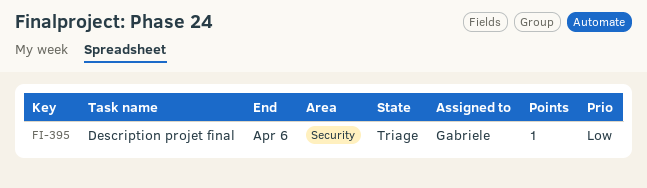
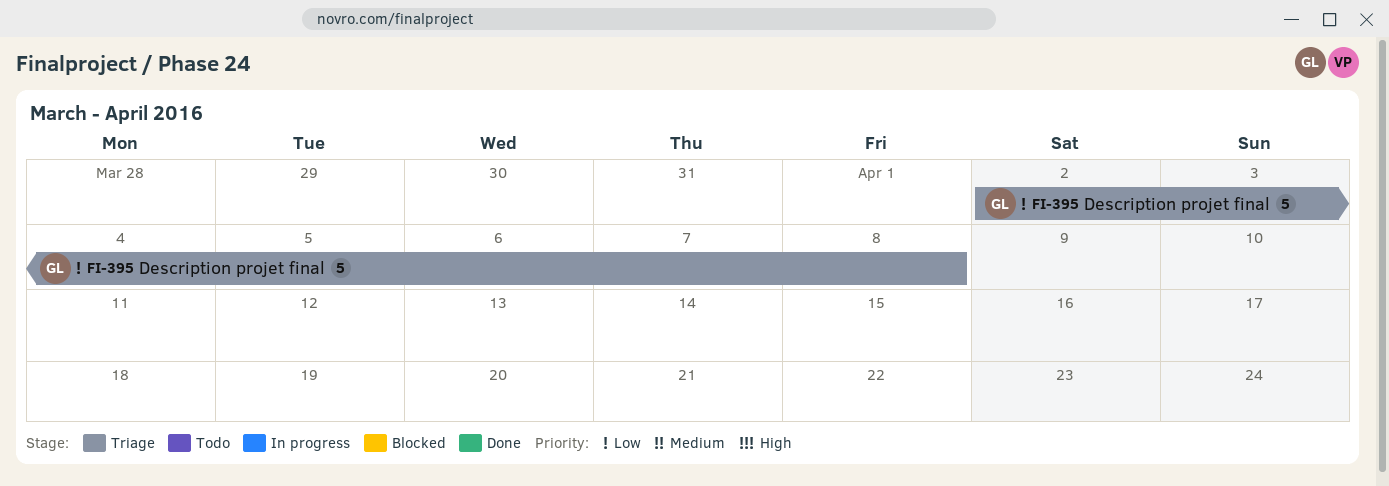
FI-395, estimate: 1 -> 5
FI-395, due: Apr 6 -> Apr 8

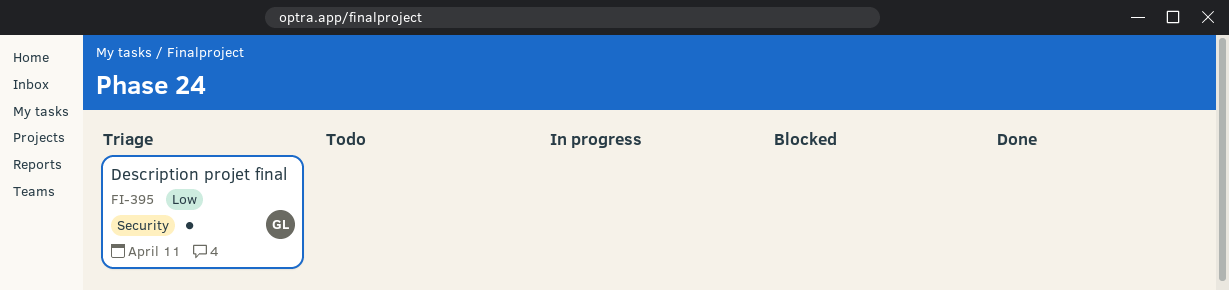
FI-395, estimate: 5 -> 1
FI-395, due: Apr 8 -> Apr 11

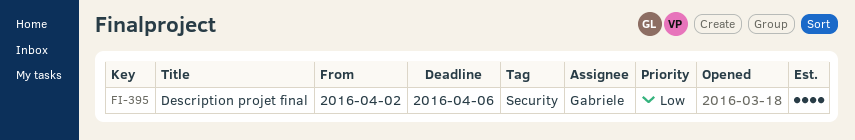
FI-395, estimate: 1 -> 4
FI-395, due: Apr 11 -> Apr 6

